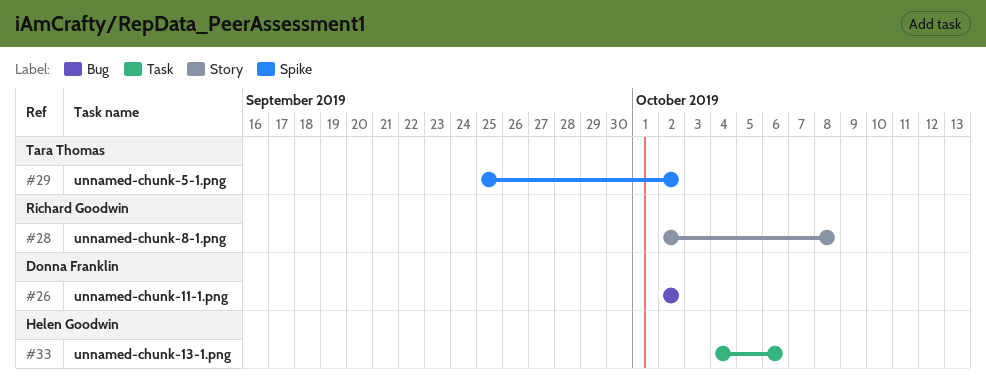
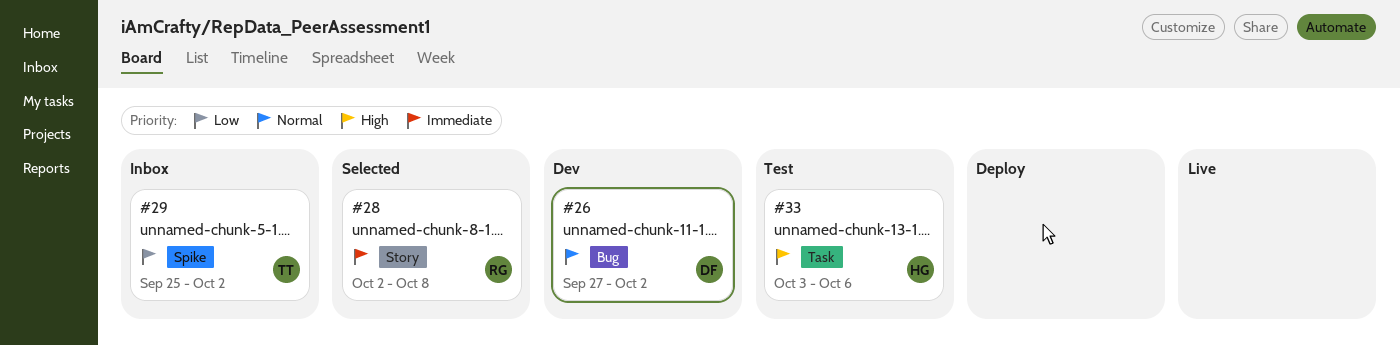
#26, start: Oct 2 -> Sep 27
#33, start: Oct 4 -> Oct 3

